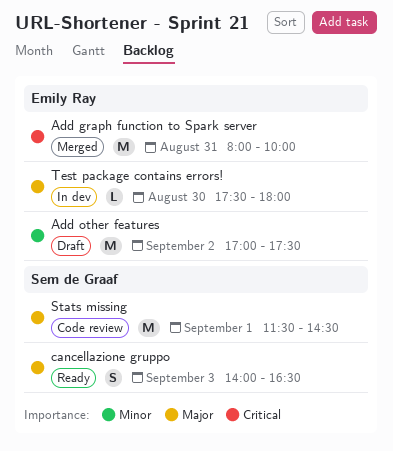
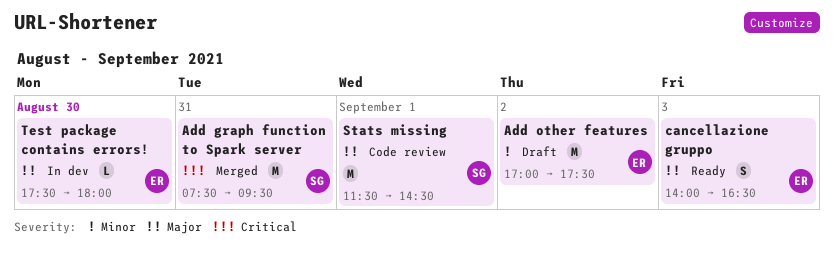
Add graph function to Spark server, owner: Emily Ray -> Sem de Graaf
Add graph function to Spark server, begins: 08:00 -> 07:30
Add graph function to Spark server, ends: 10:00 -> 09:30
cancellazione gruppo, owner: Sem de Graaf -> Emily Ray

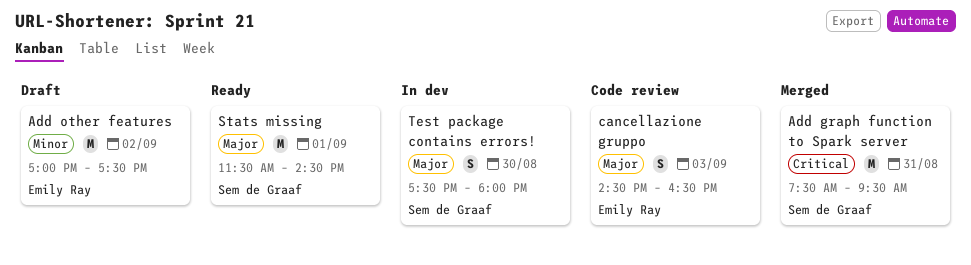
cancellazione gruppo, status: Ready -> Code review
cancellazione gruppo, begins: 14:00 -> 14:30
Stats missing, status: Code review -> Ready
Test package contains errors!, owner: Emily Ray -> Sem de Graaf
Test package contains errors!, estimate: L -> S

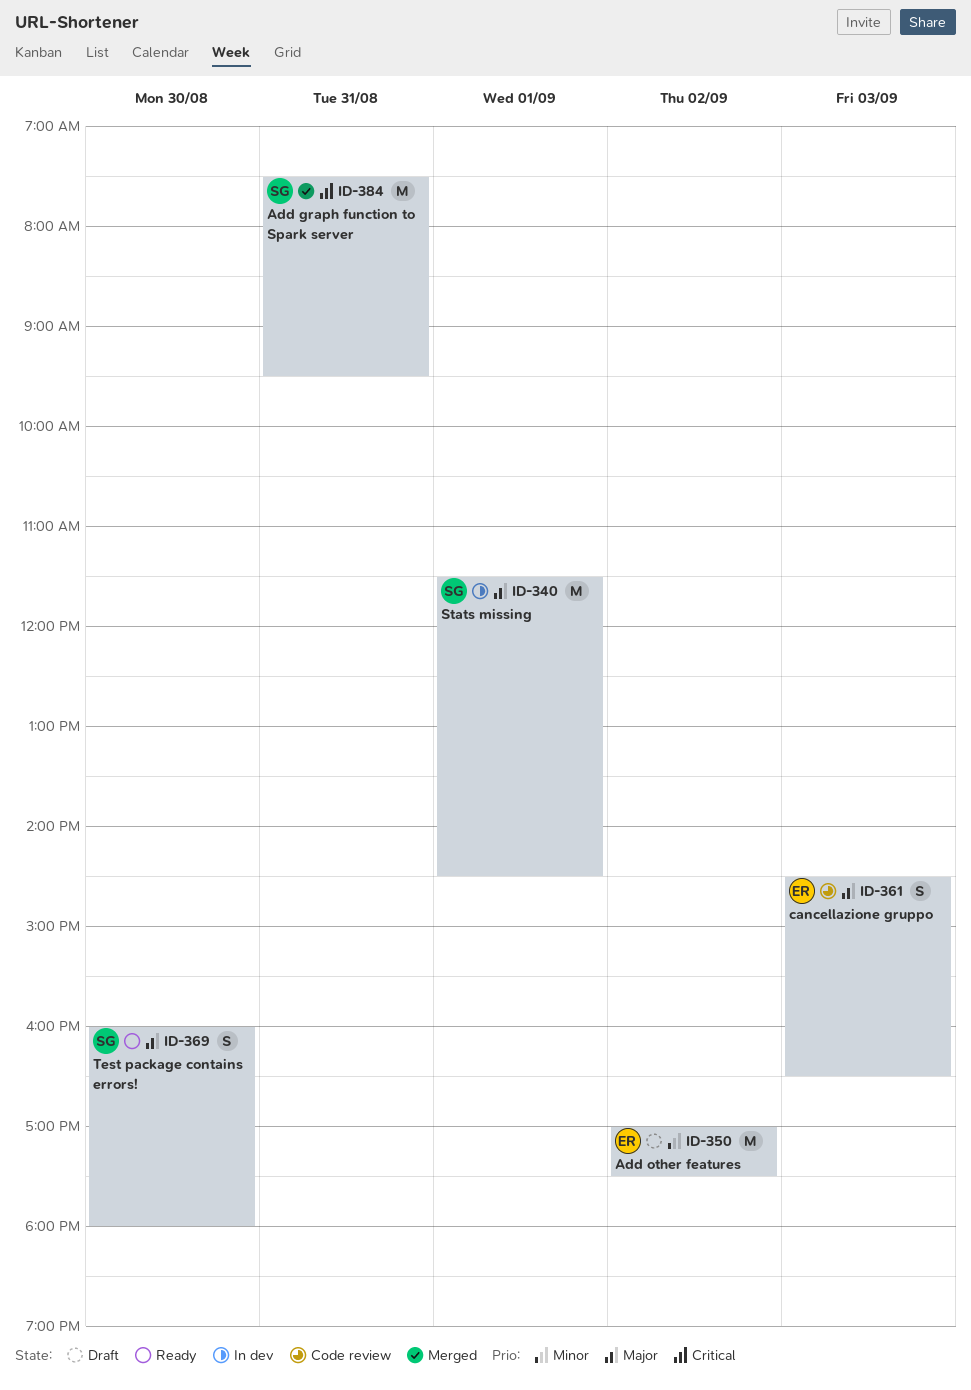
Stats missing, status: Ready -> In dev
Test package contains errors!, status: In dev -> Ready
Test package contains errors!, begins: 17:30 -> 16:00

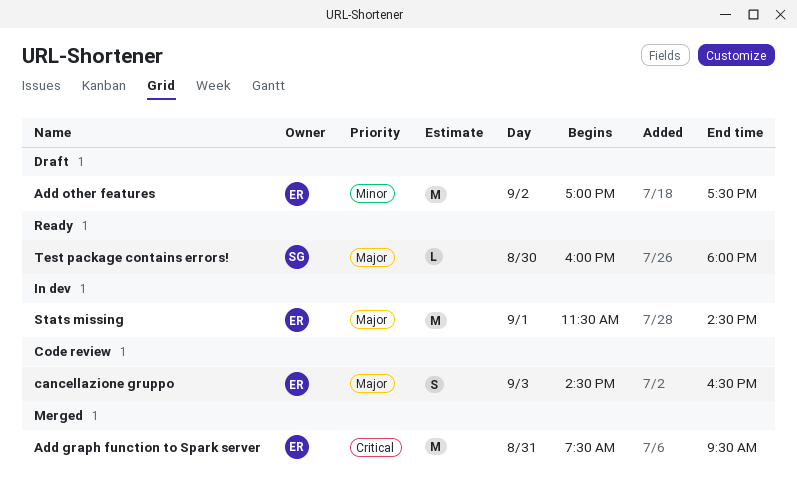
Add graph function to Spark server, owner: SG -> ER
Stats missing, owner: SG -> ER
Test package contains errors!, estimate: S -> L

